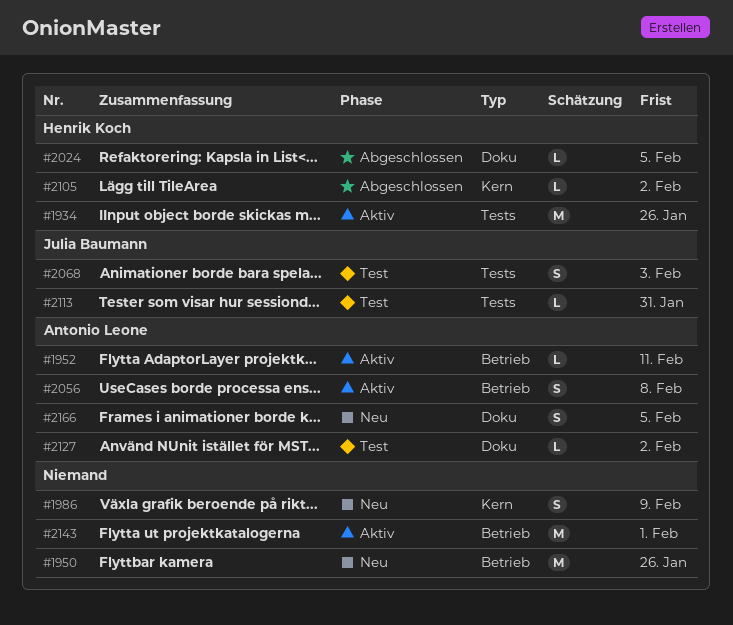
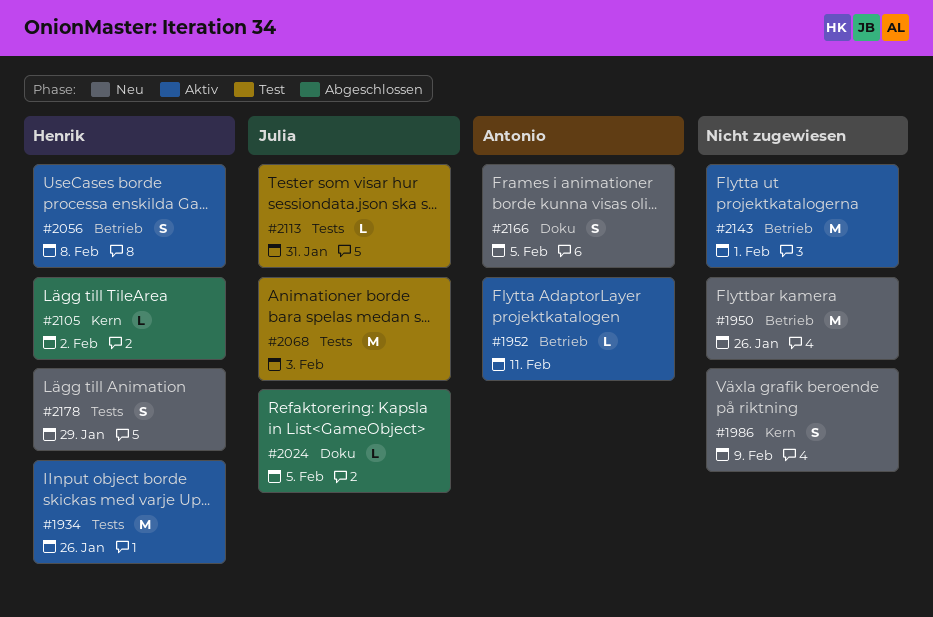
#2024, owner: Henrik Koch -> Julia Baumann
#2056, owner: Antonio Leone -> Henrik Koch
#2068, estimate: S -> M
#2127: present -> none
#2178: none -> present

